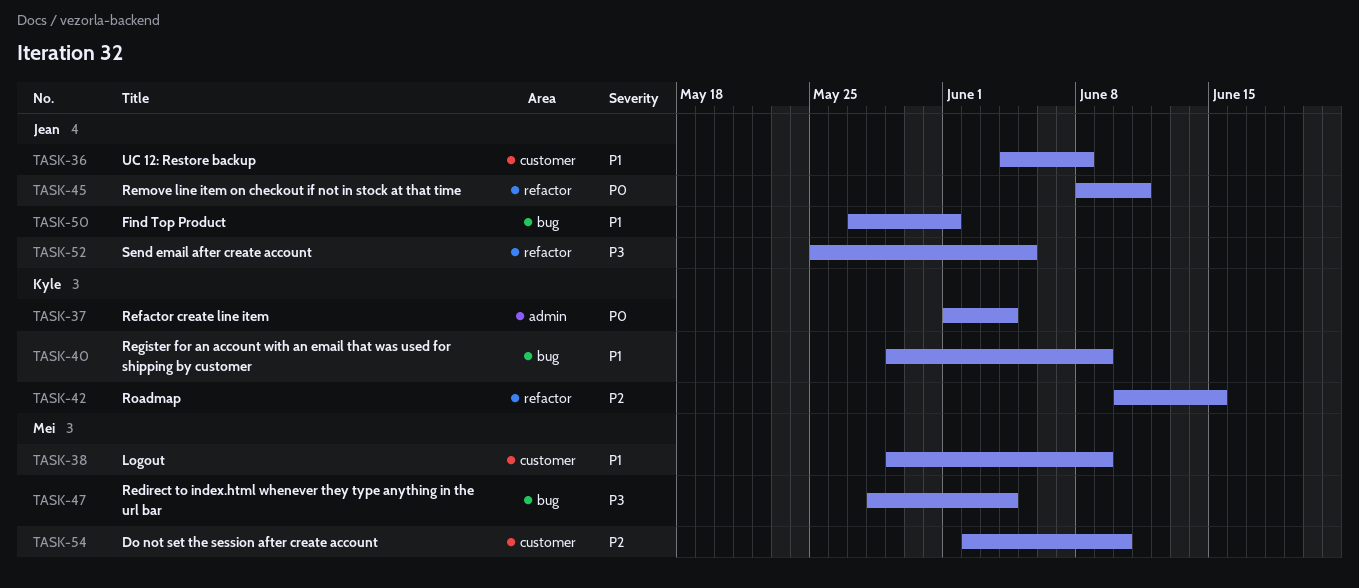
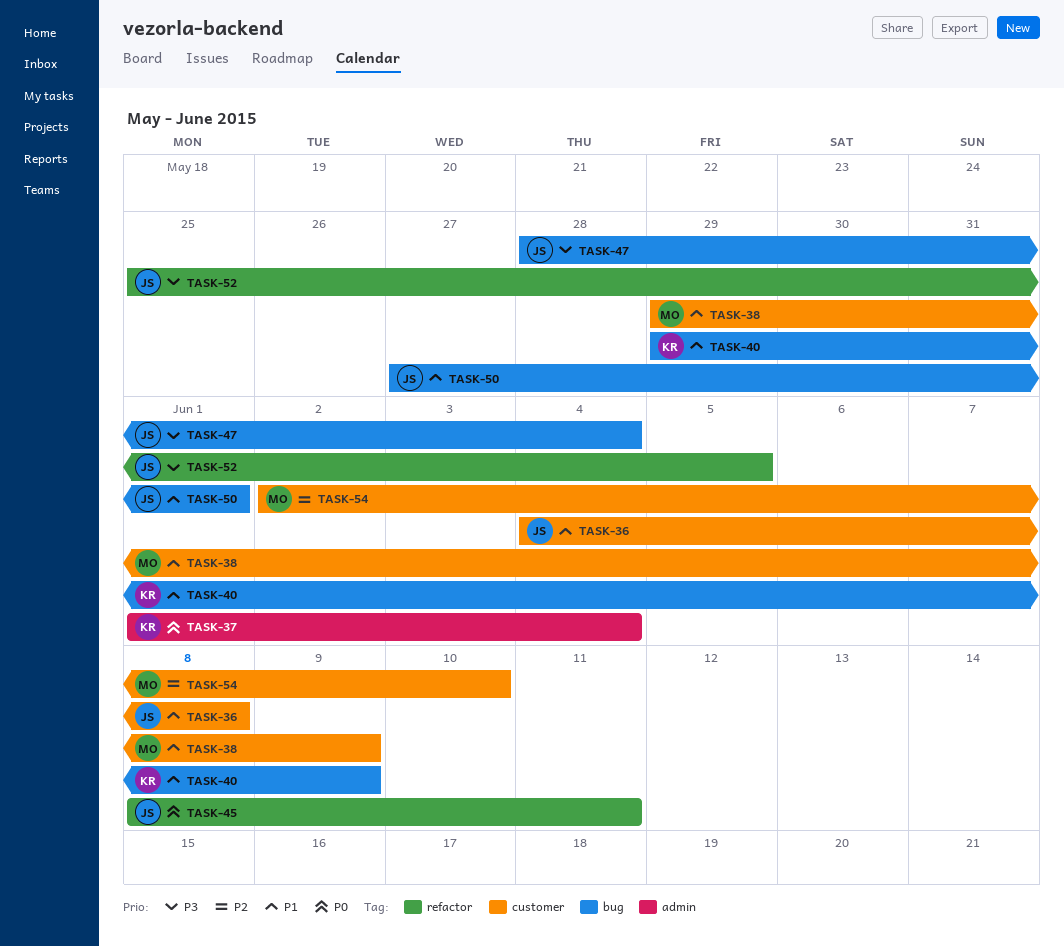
TASK-42: present -> none
TASK-47, owner: Mei -> Jean

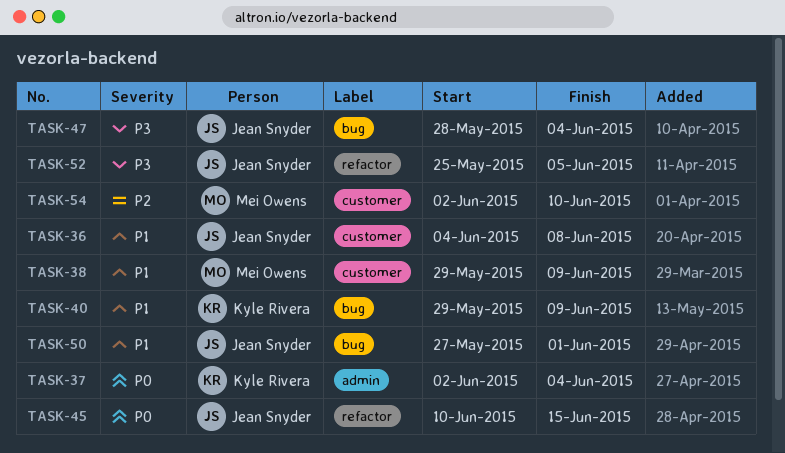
TASK-37, start: Jun 1 -> Jun 2
TASK-45, start: Jun 8 -> Jun 10
TASK-45, due: Jun 11 -> Jun 15

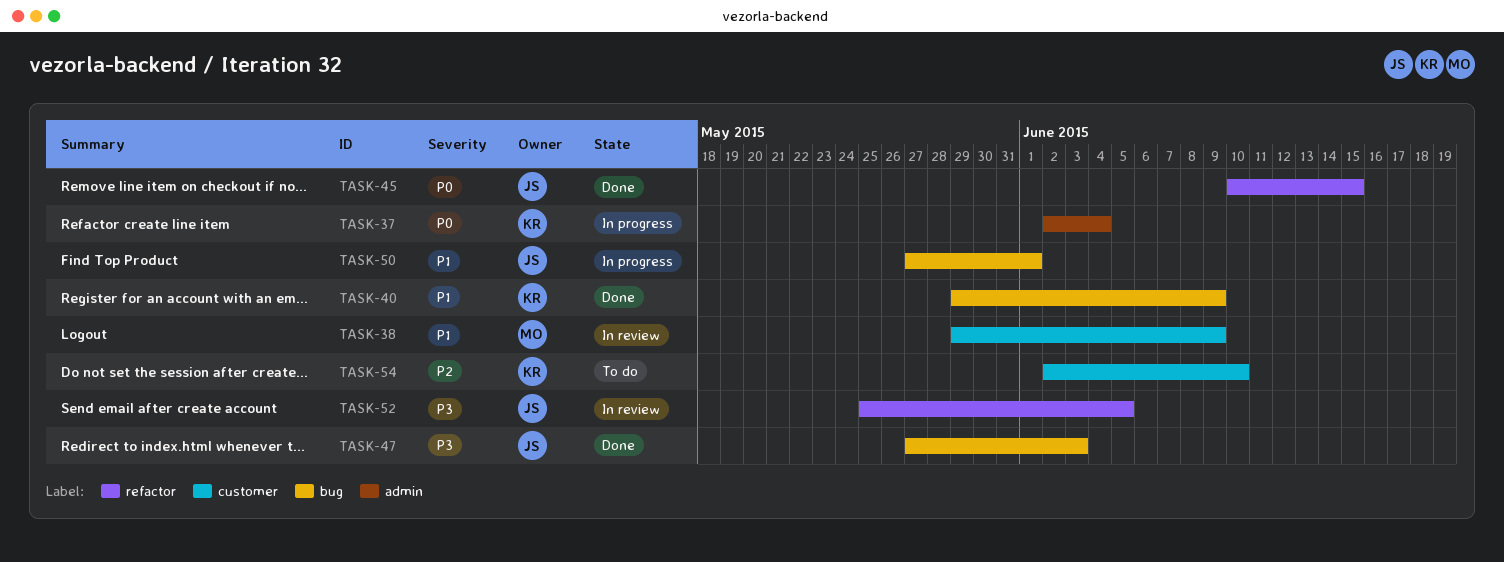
TASK-36: present -> none
TASK-47, start: May 28 -> May 27
TASK-47, due: Jun 4 -> Jun 3
TASK-54, owner: Mei Owens -> Kyle Rivera

